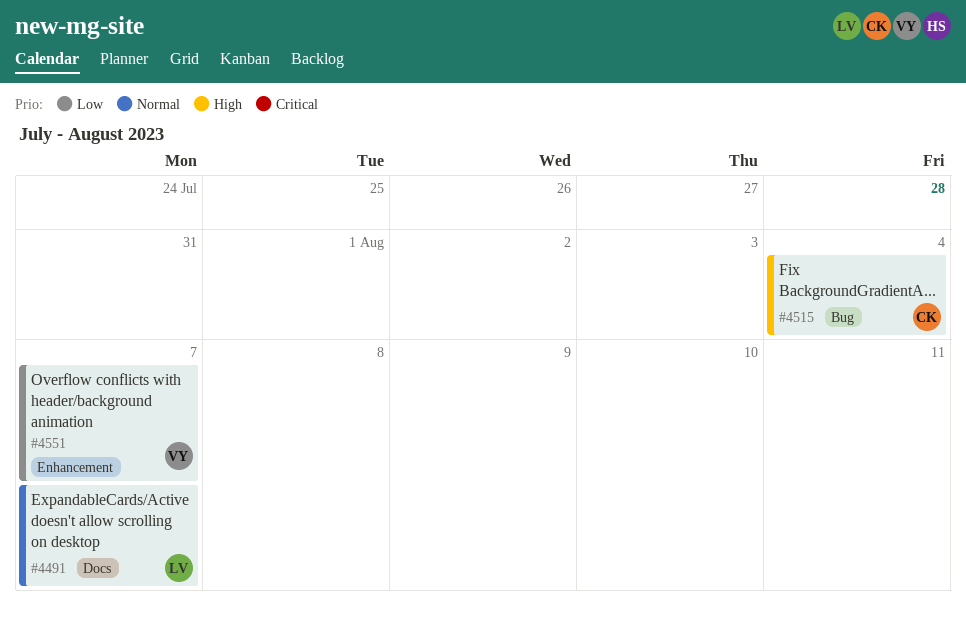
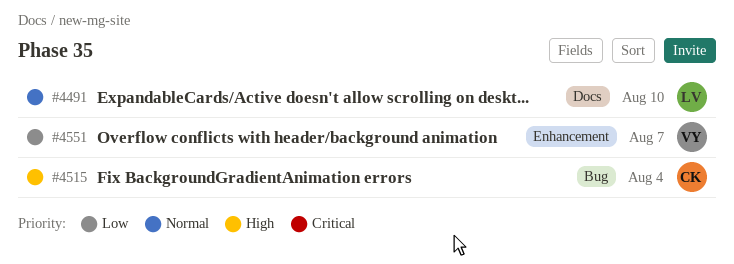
#4491, due: Aug 7 -> Aug 10

